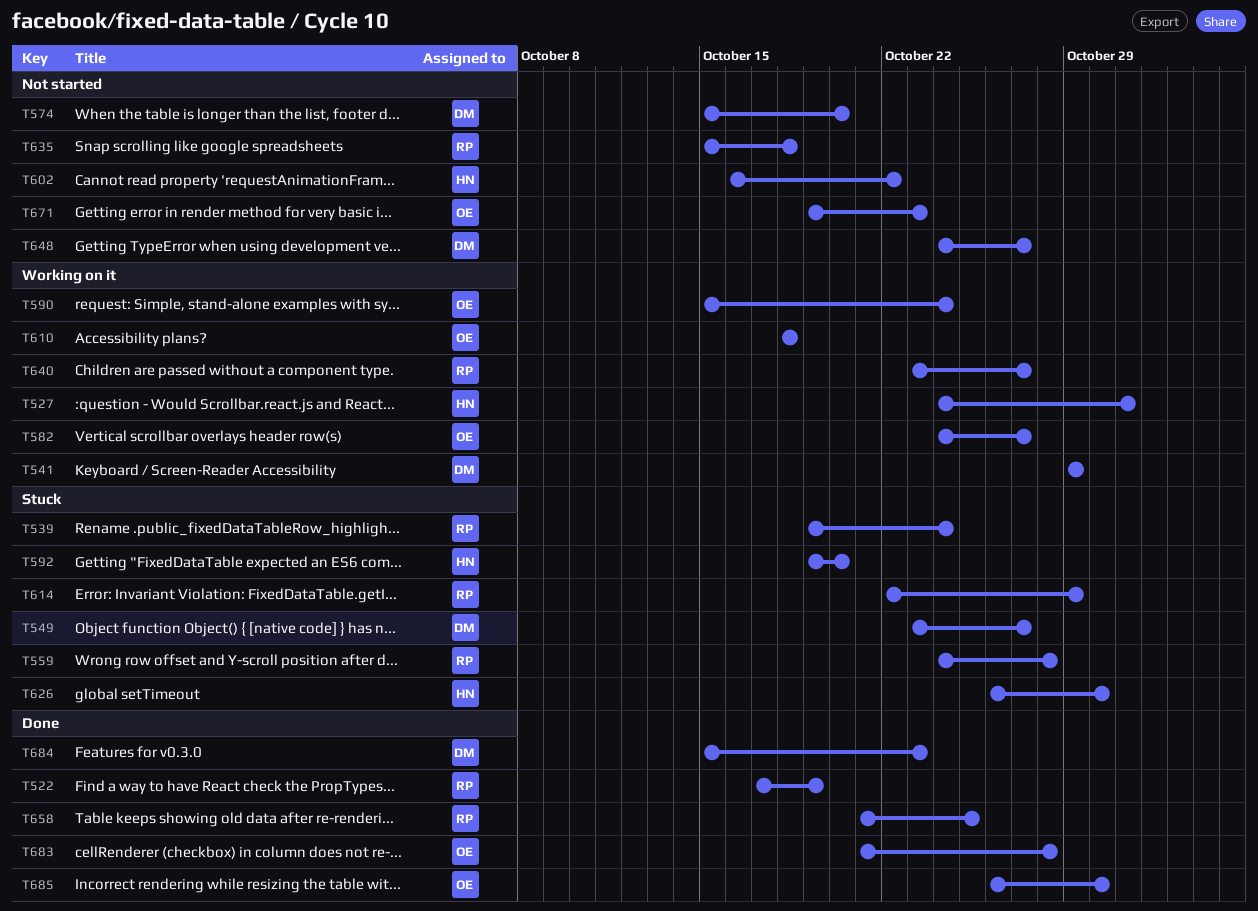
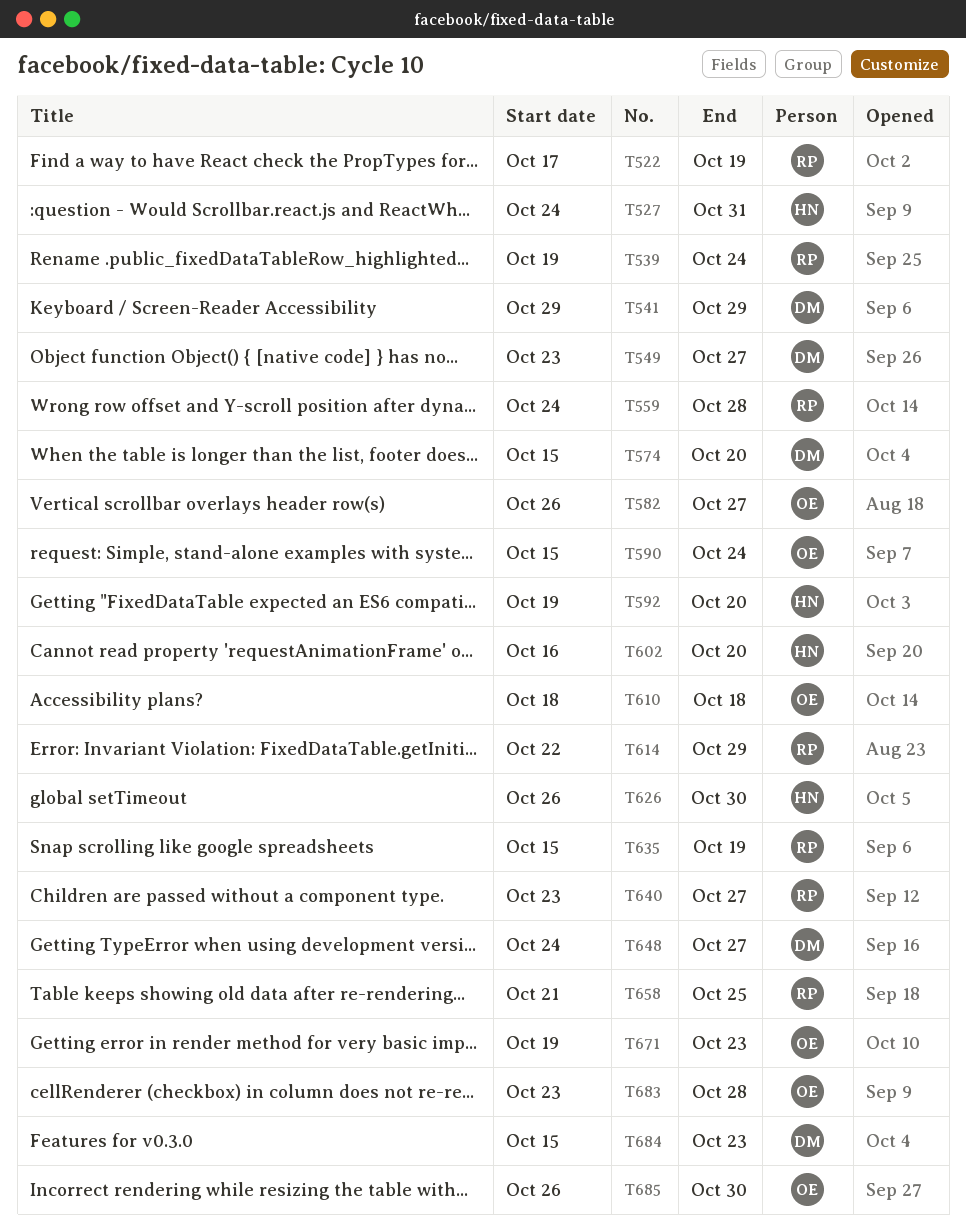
T582, start: Oct 24 -> Oct 26
T602, due: Oct 22 -> Oct 20
T635, due: Oct 18 -> Oct 19
T683, start: Oct 21 -> Oct 23

